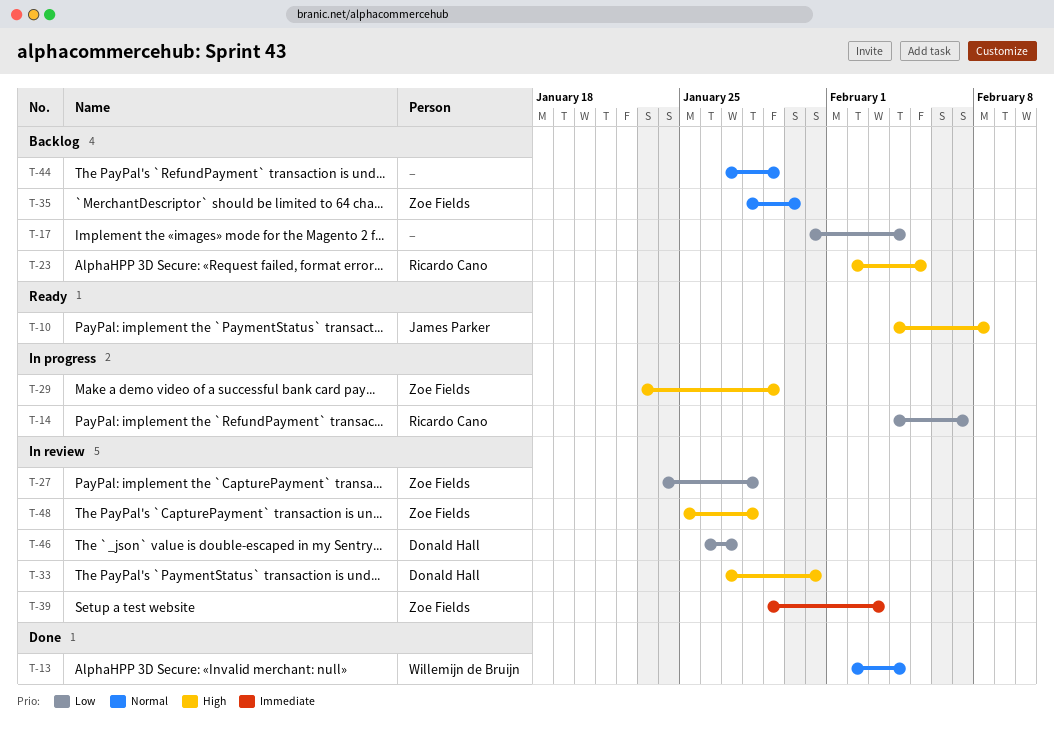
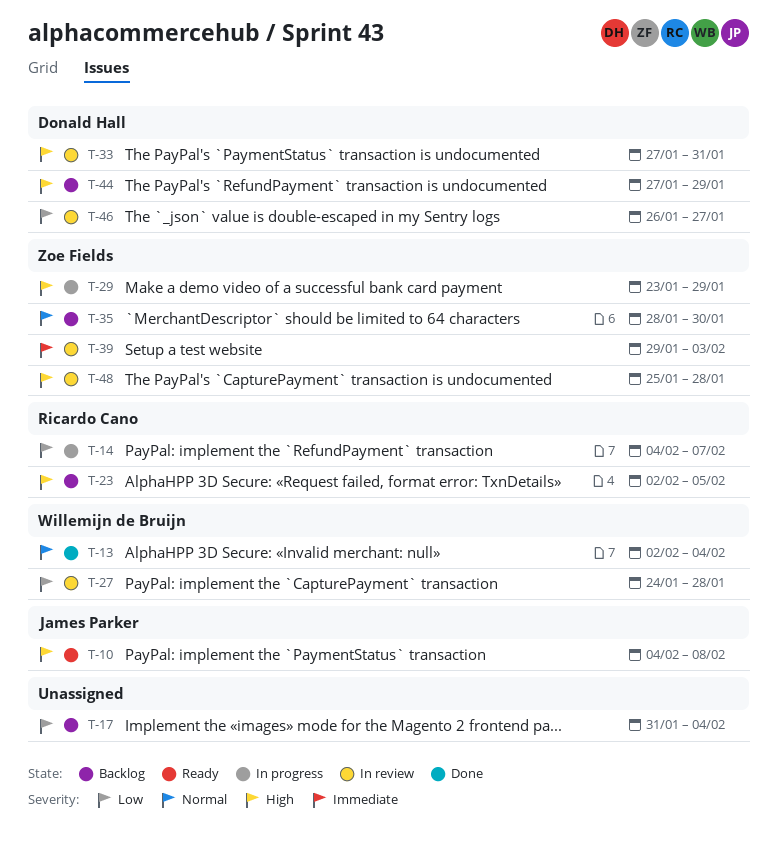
T-27, owner: Zoe Fields -> Willemijn de Bruijn
T-44, owner: none -> Donald Hall
T-44, priority: Normal -> High

